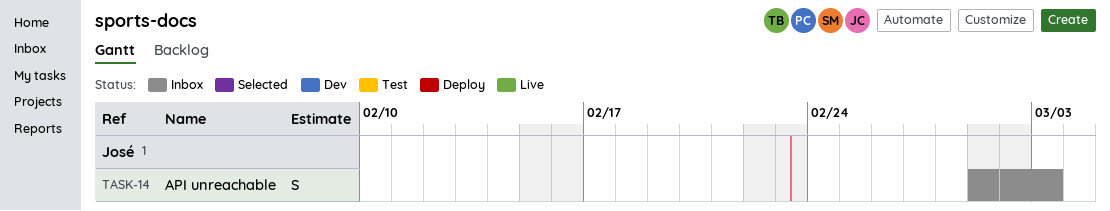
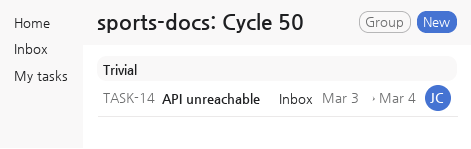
TASK-14, start: Mar 1 -> Mar 3
TASK-14, due: Mar 3 -> Mar 4

